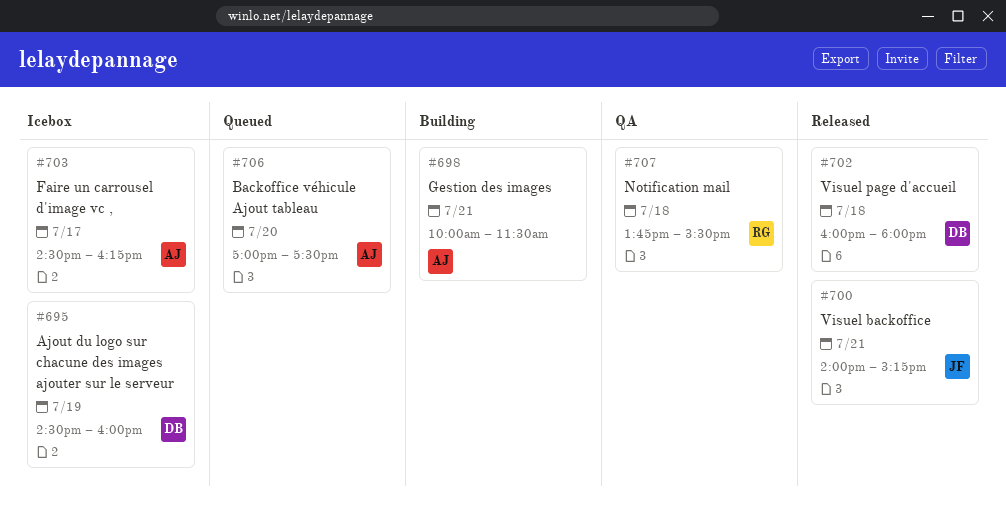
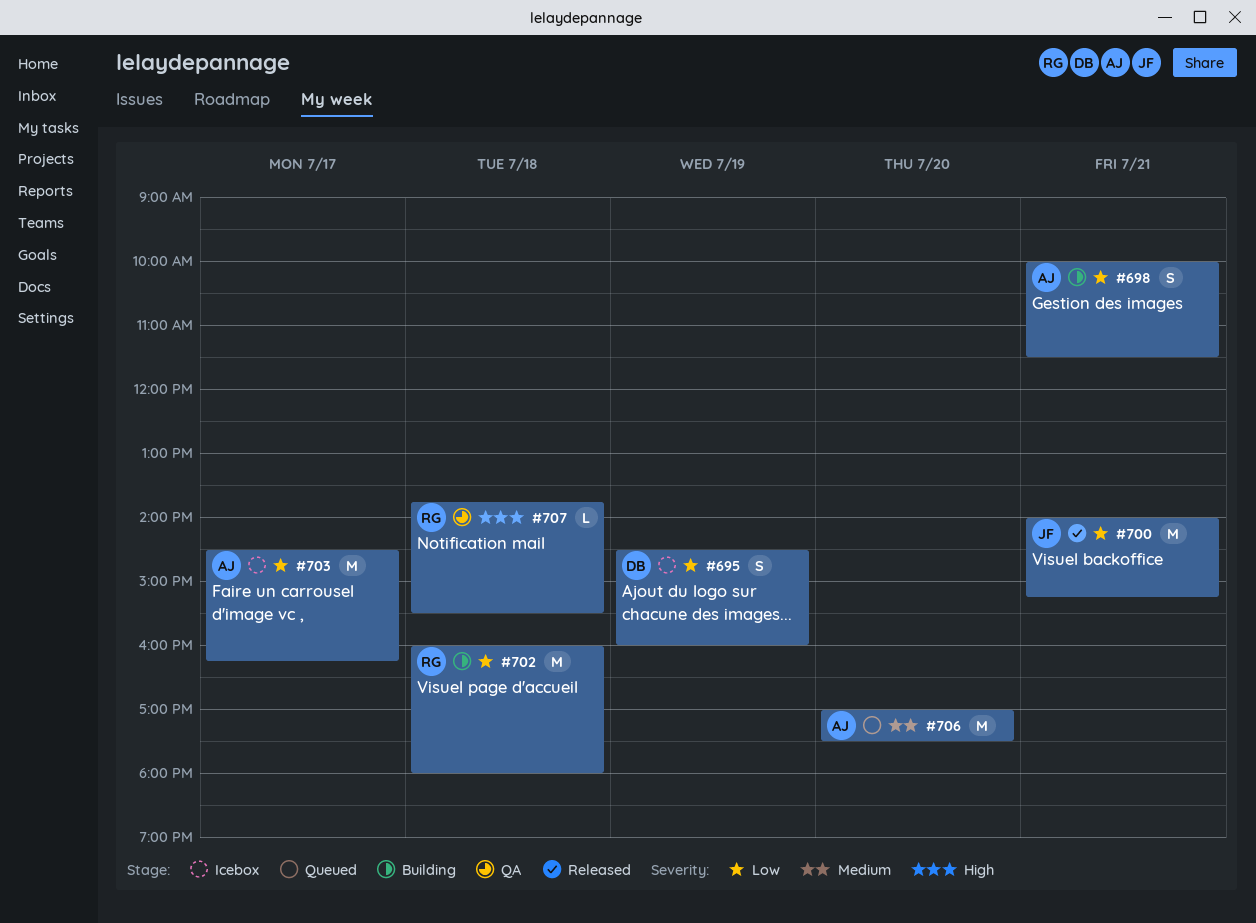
#702, status: Released -> Building
#702, owner: DB -> RG

